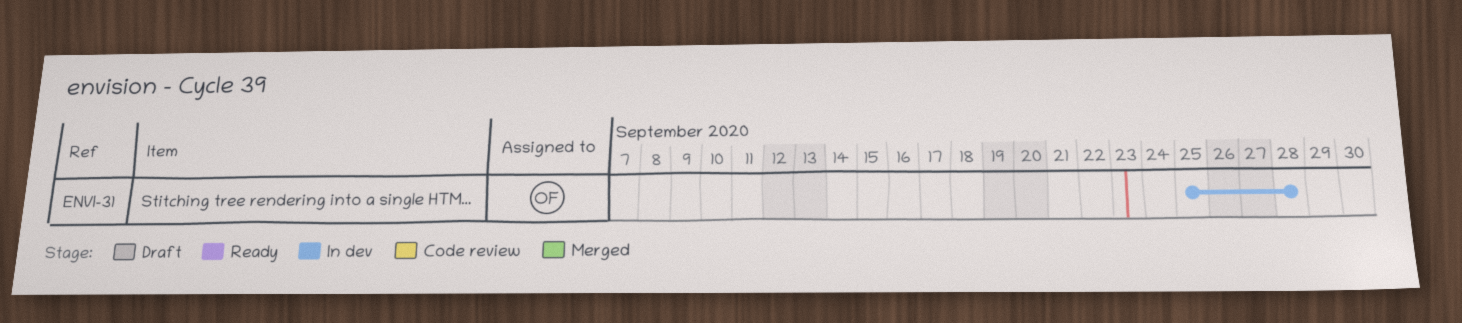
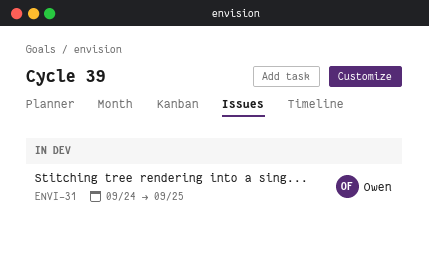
ENVI-31, start: Sep 25 -> Sep 24
ENVI-31, due: Sep 28 -> Sep 25

